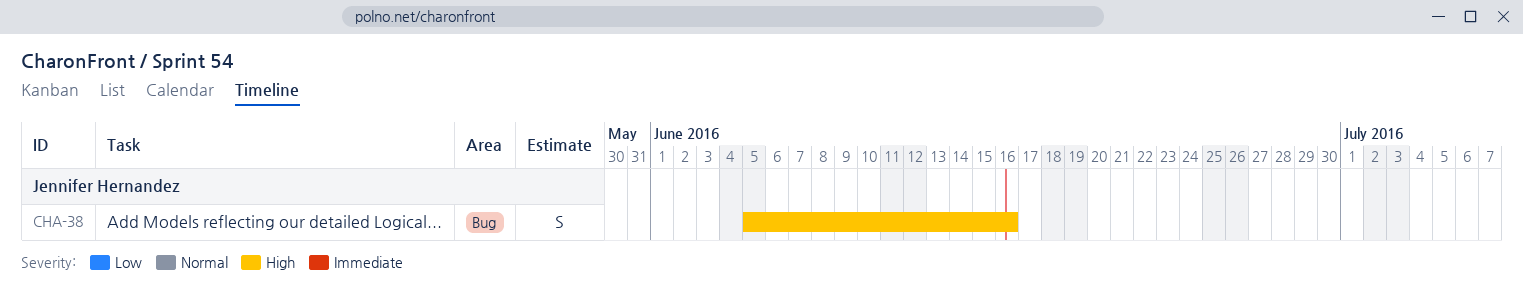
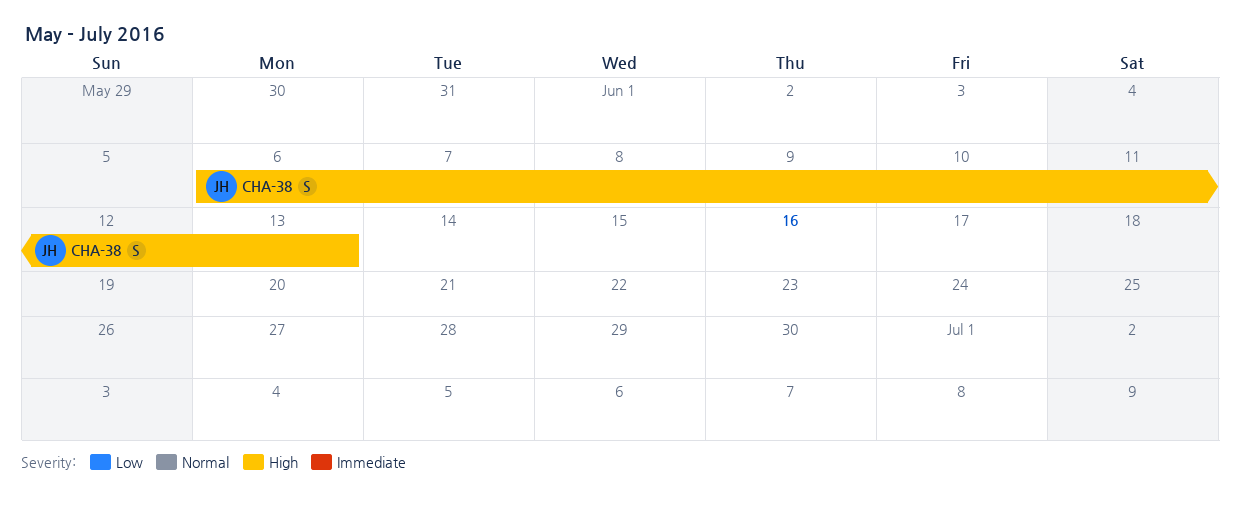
CHA-38, start: Jun 5 -> Jun 6
CHA-38, due: Jun 16 -> Jun 13

